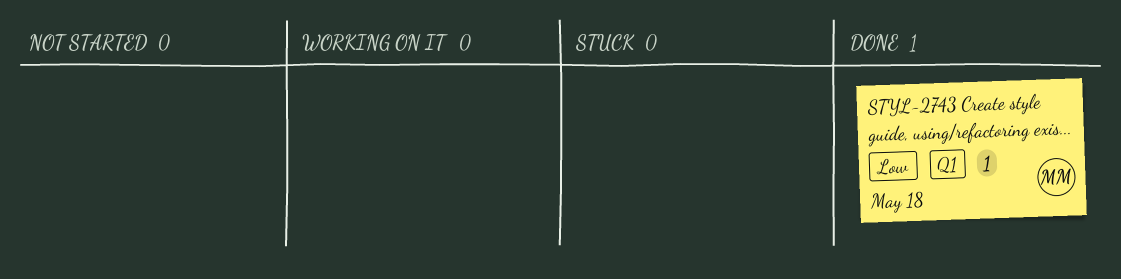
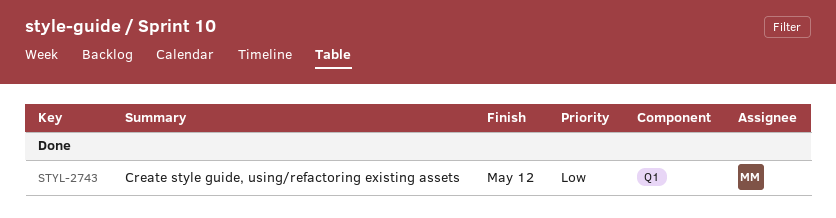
STYL-2743, due: May 18 -> May 12

